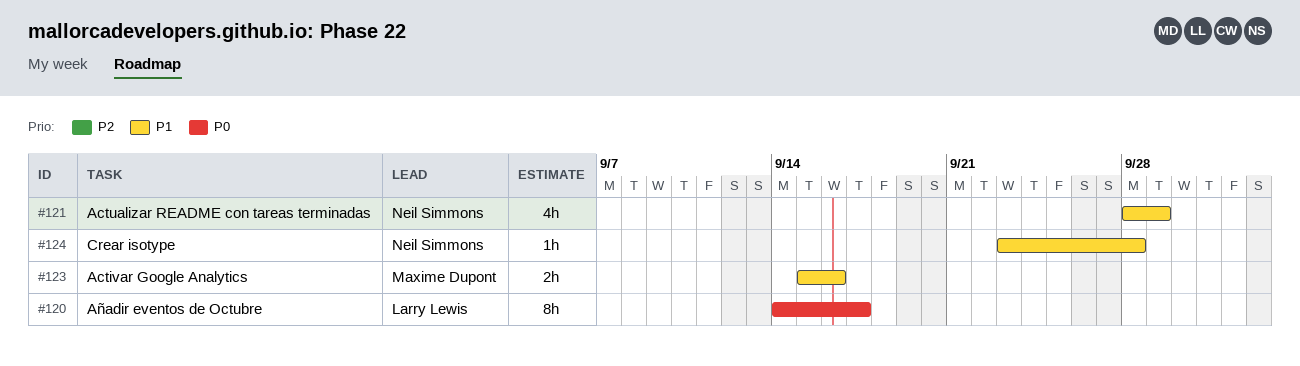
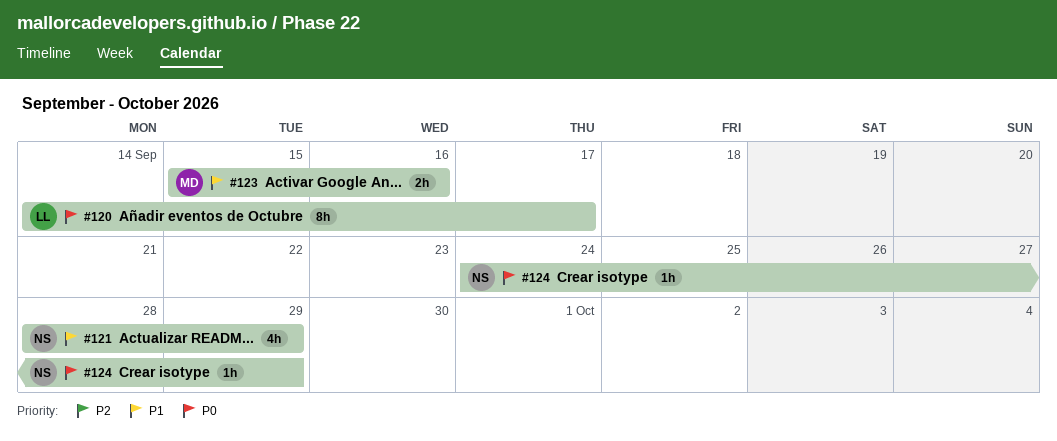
#124, priority: P1 -> P0
#124, start: Sep 23 -> Sep 24
#124, due: Sep 28 -> Sep 29

